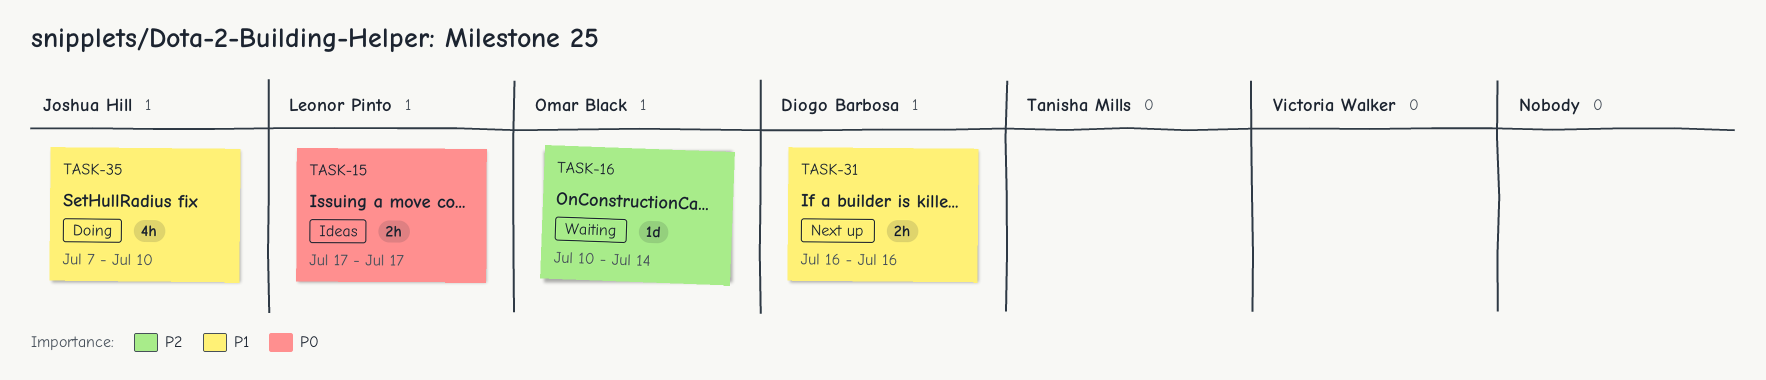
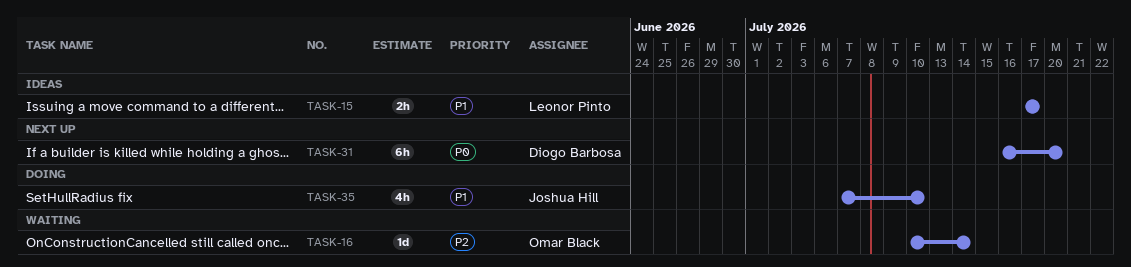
TASK-15, priority: P0 -> P1
TASK-31, priority: P1 -> P0
TASK-31, estimate: 2h -> 6h
TASK-31, due: Jul 16 -> Jul 20

